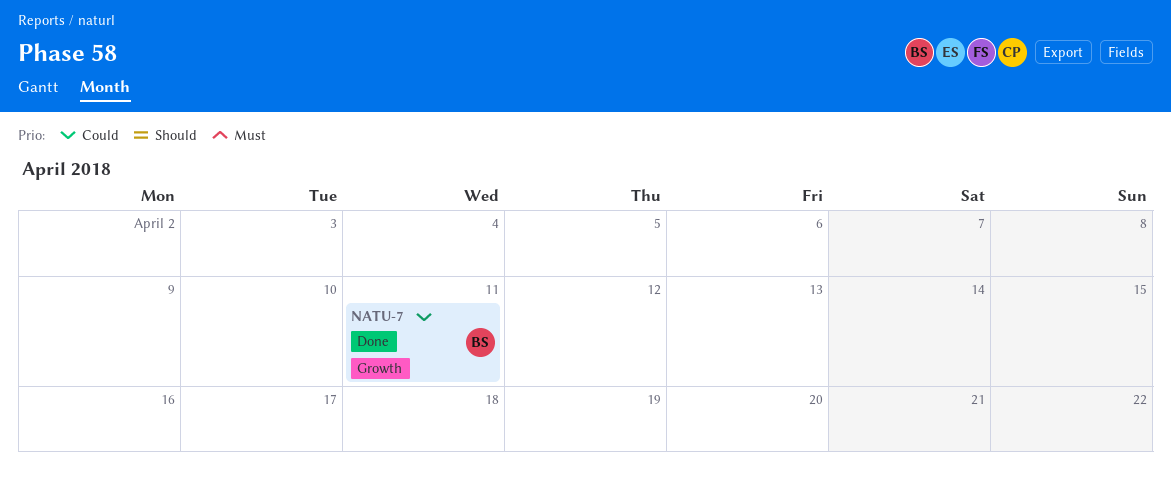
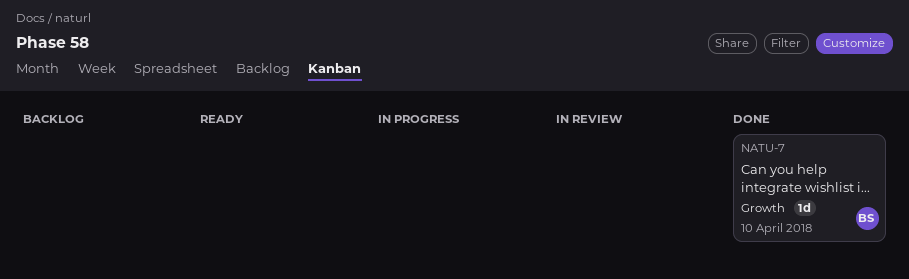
NATU-7, due: Apr 11 -> Apr 10

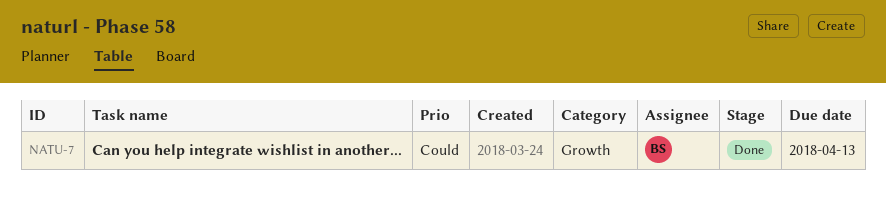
NATU-7, due: Apr 10 -> Apr 13

